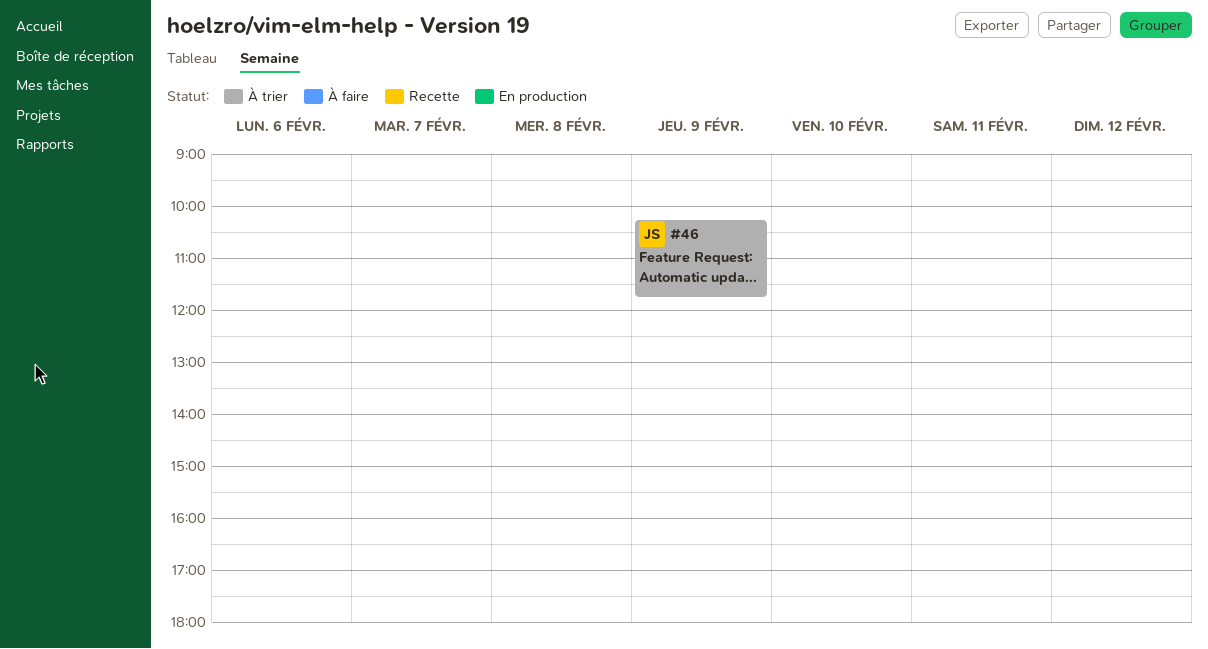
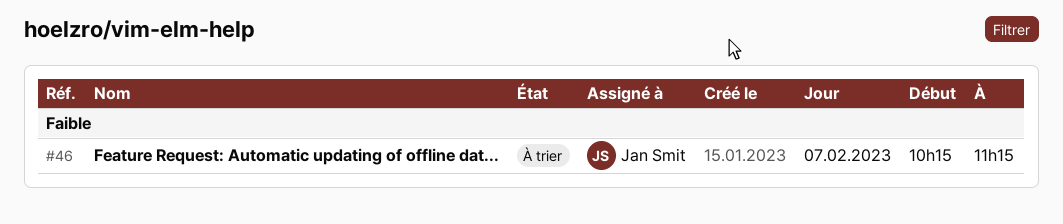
#46, day: Feb 9 -> Feb 7
#46, ends: 11:45 -> 11:15

